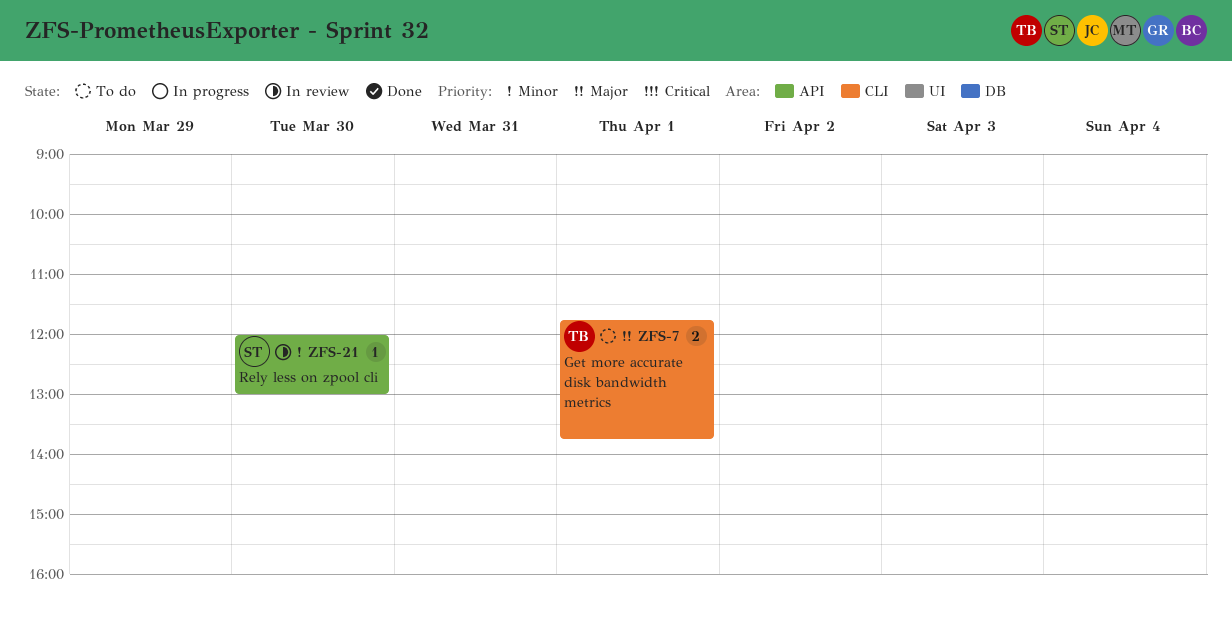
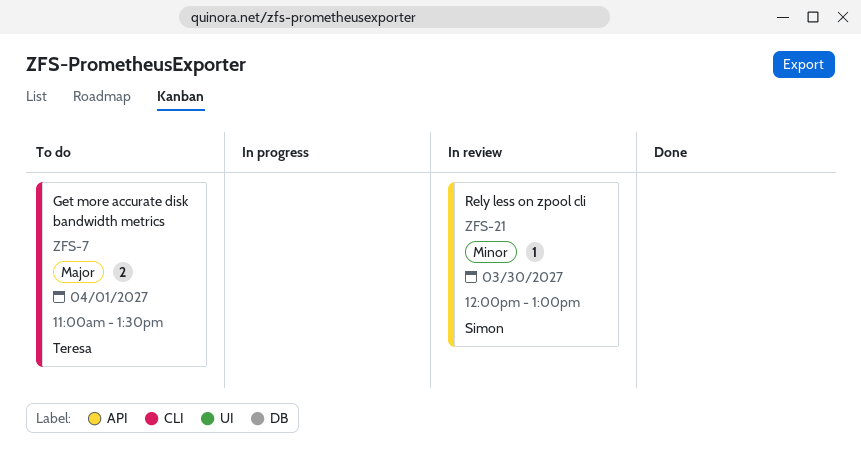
ZFS-7, begins: 11:45 -> 11:00
ZFS-7, ends: 13:45 -> 13:30

